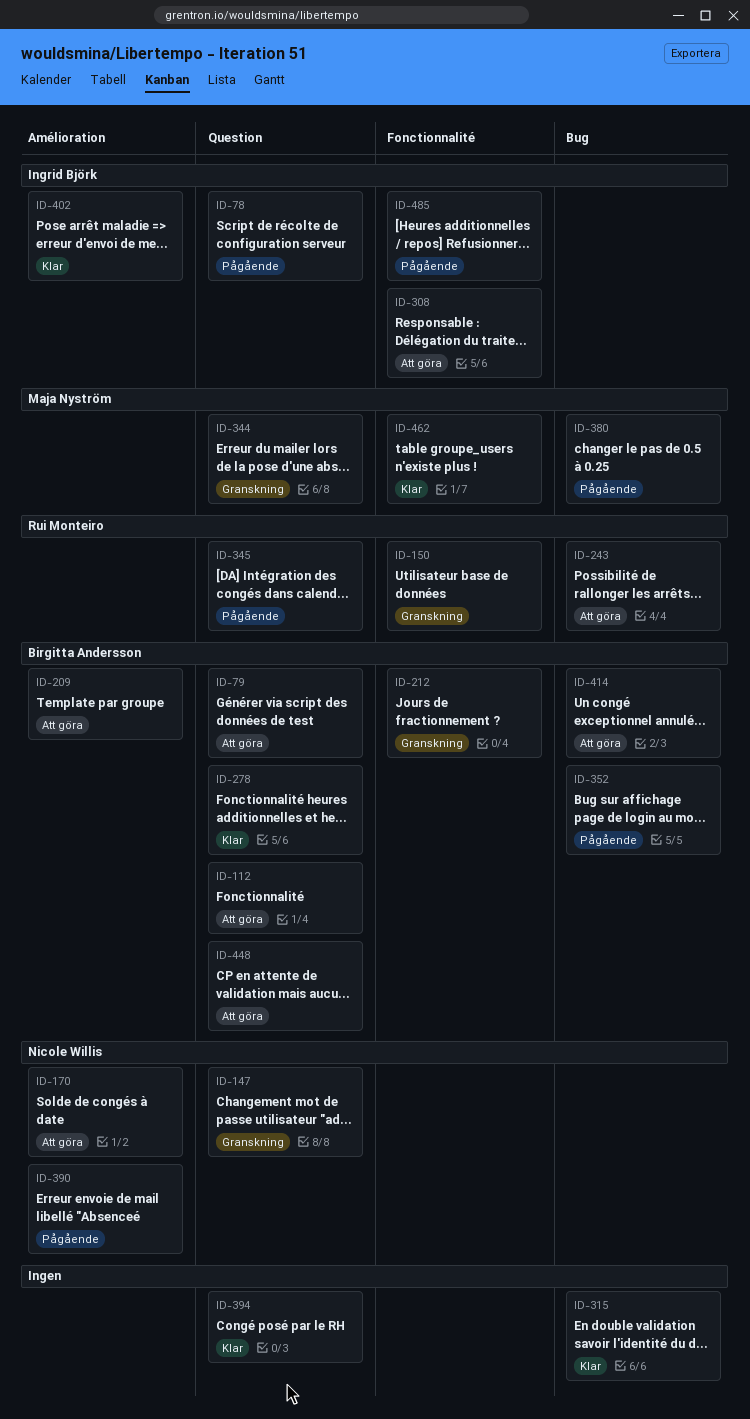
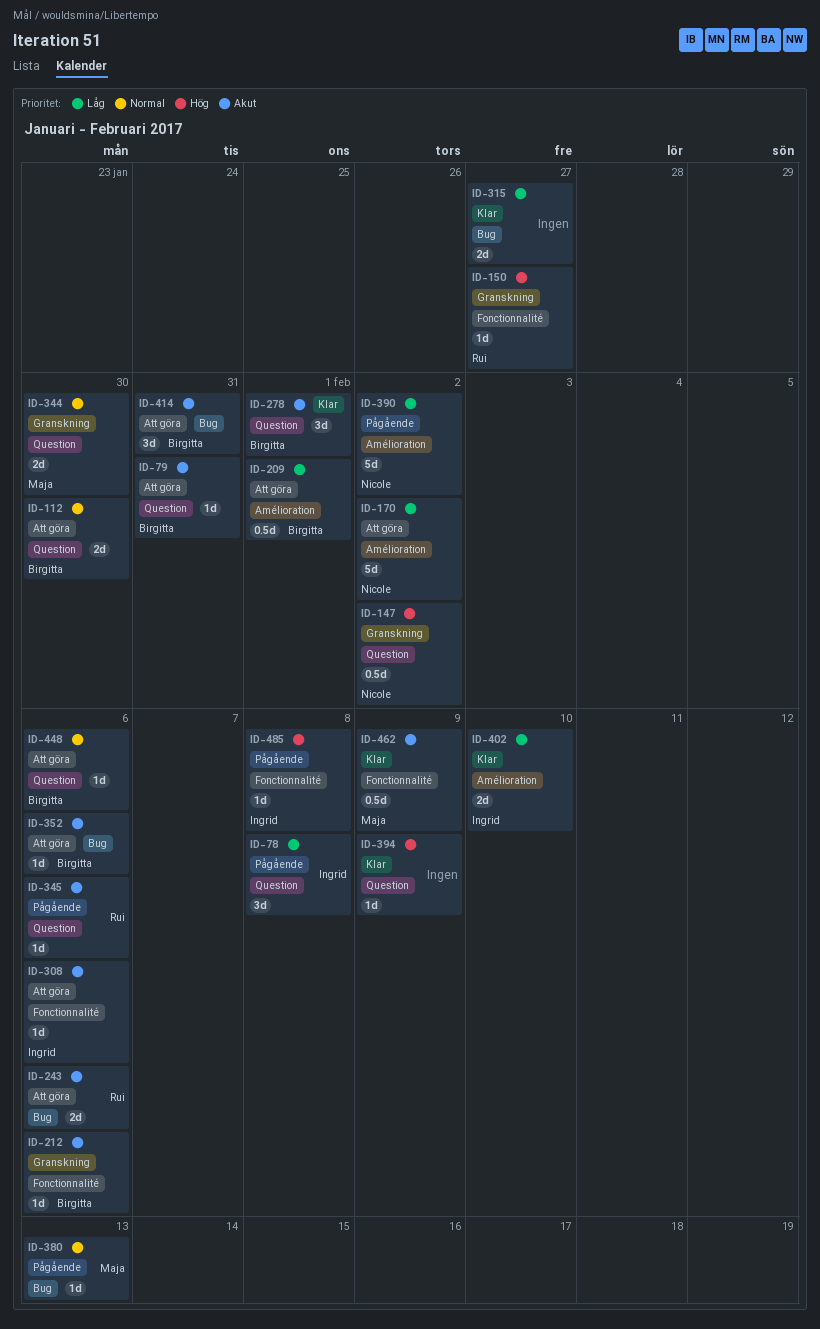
ID-352, status: Pågående -> Att göra

